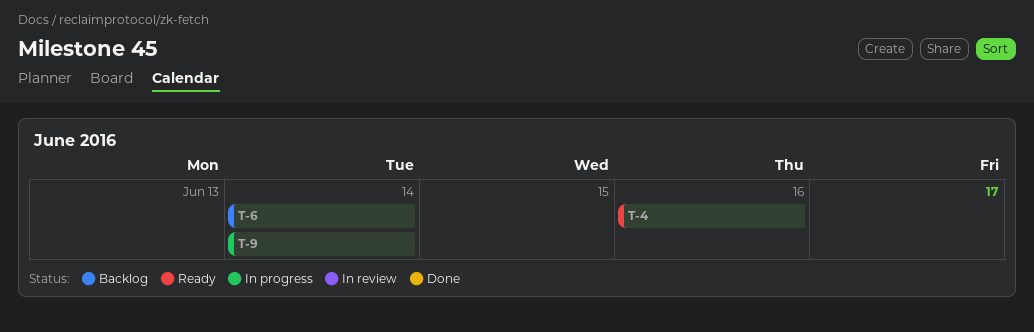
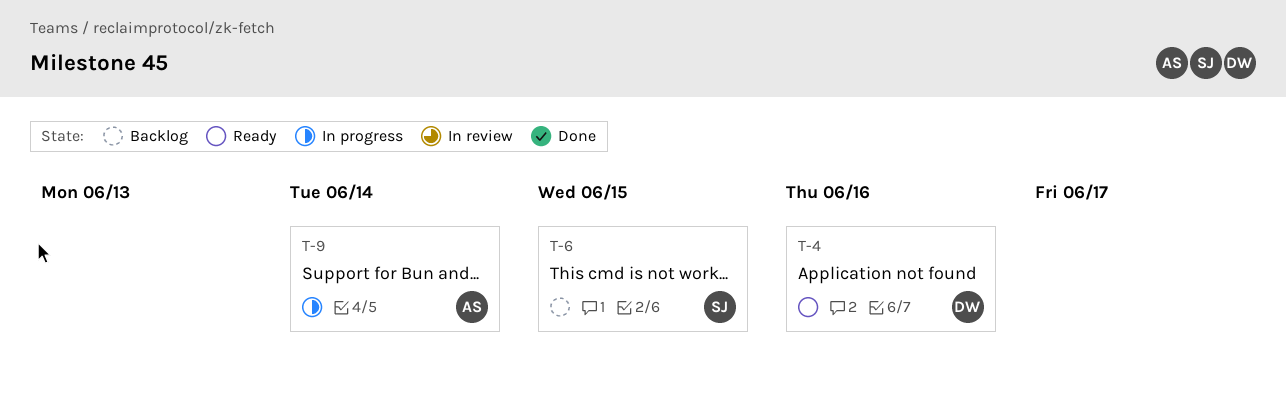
T-6, due: Jun 14 -> Jun 15

